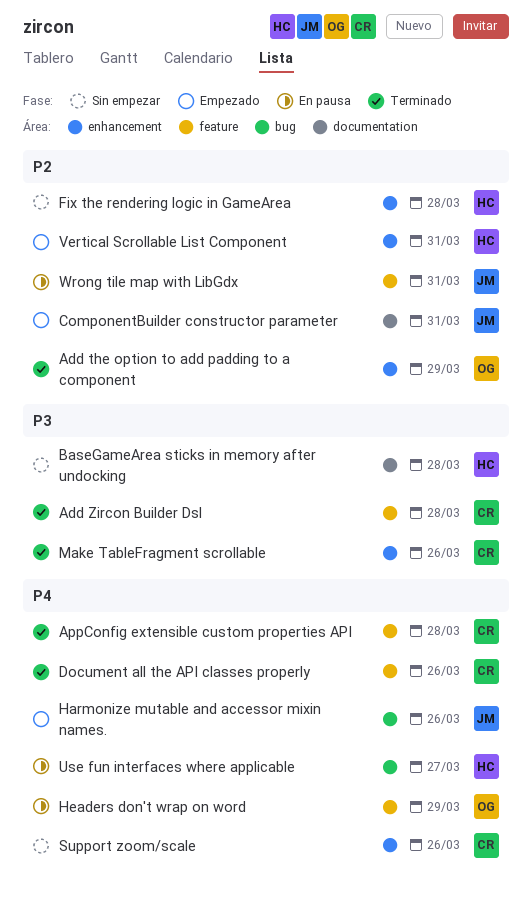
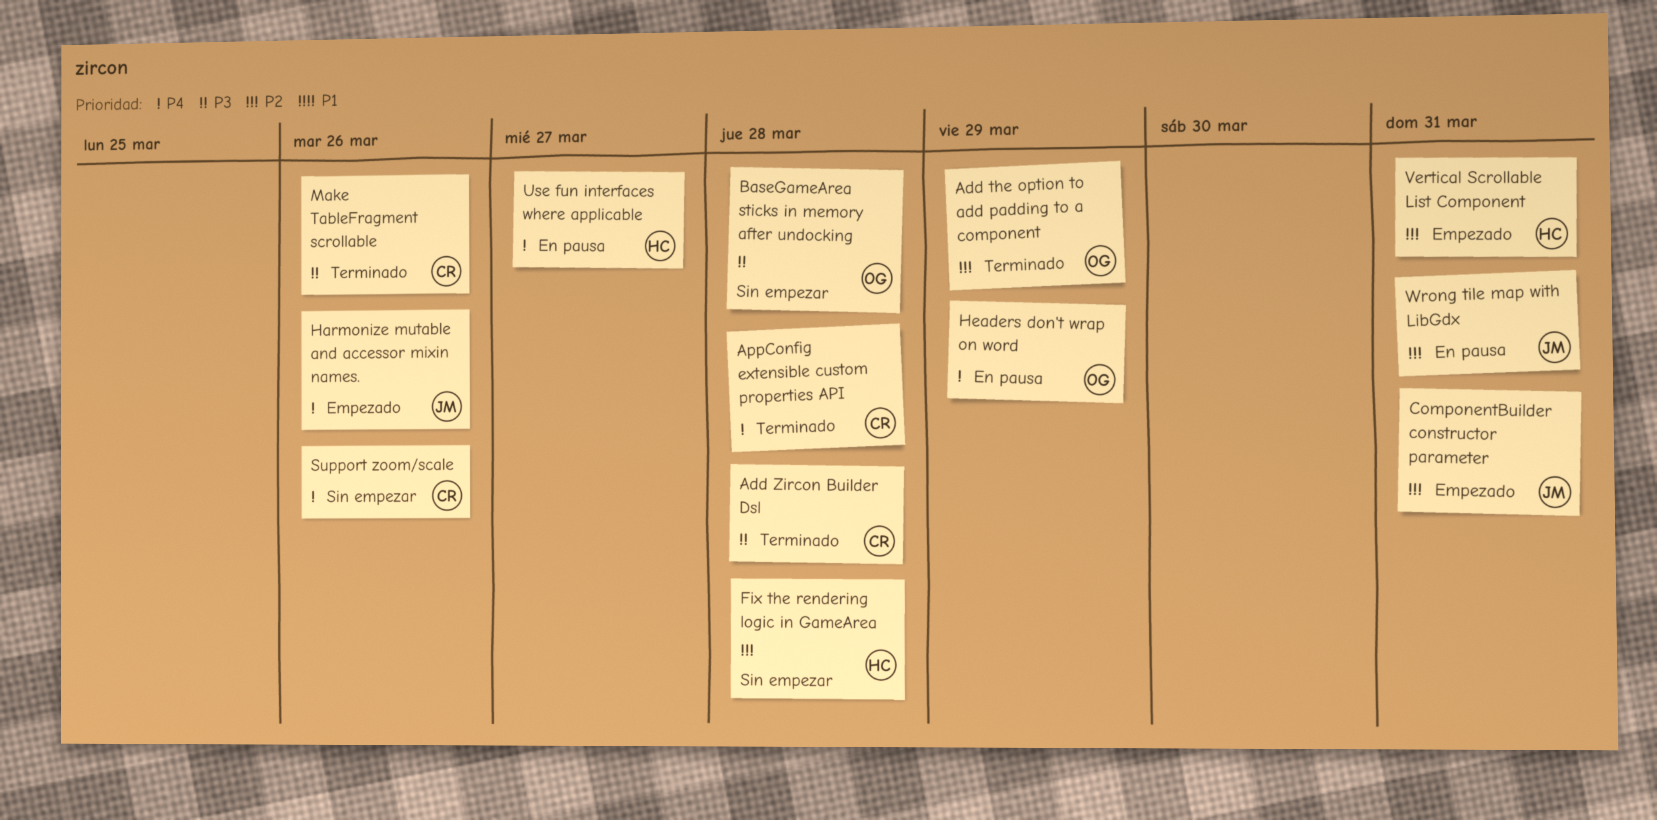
BaseGameArea sticks in memory after undocking, owner: HC -> OG
Document all the API classes properly: present -> none

